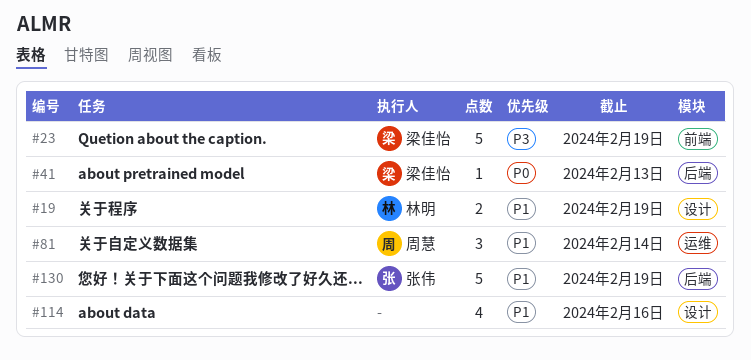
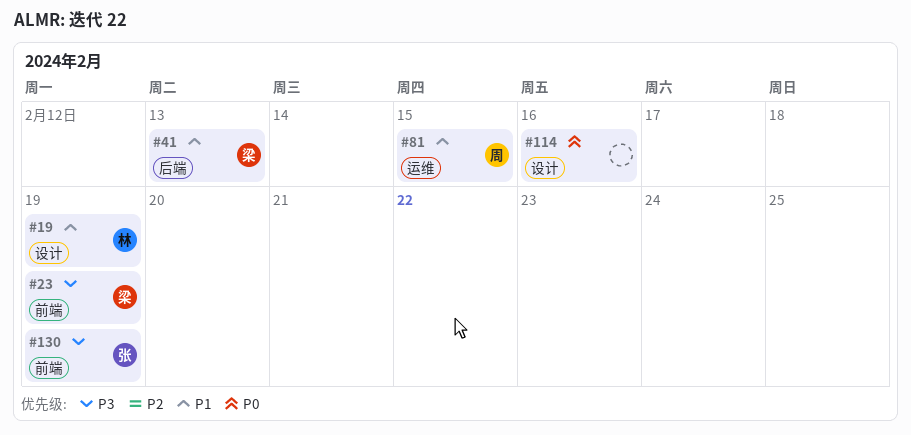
#41, priority: P0 -> P1
#81, due: Feb 14 -> Feb 15
#114, priority: P1 -> P0
#130, priority: P1 -> P3
#130, label: 后端 -> 前端

